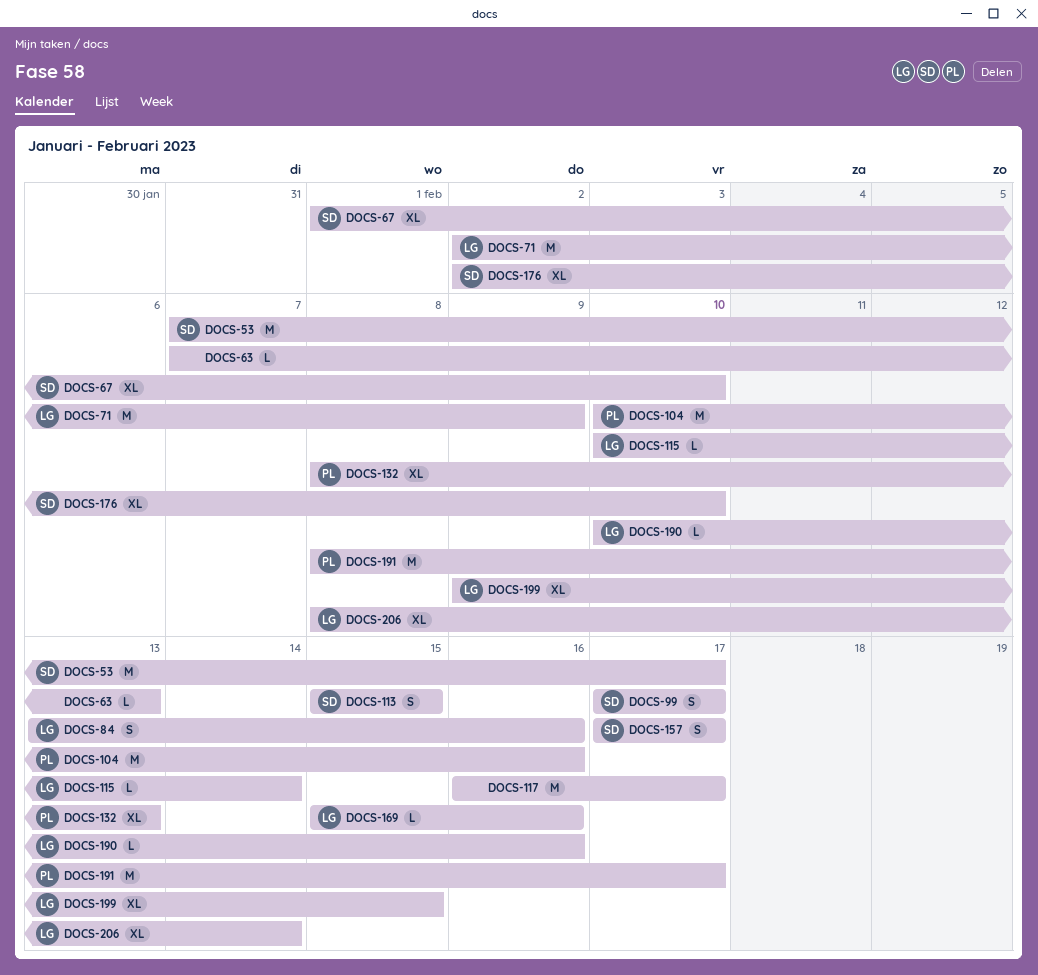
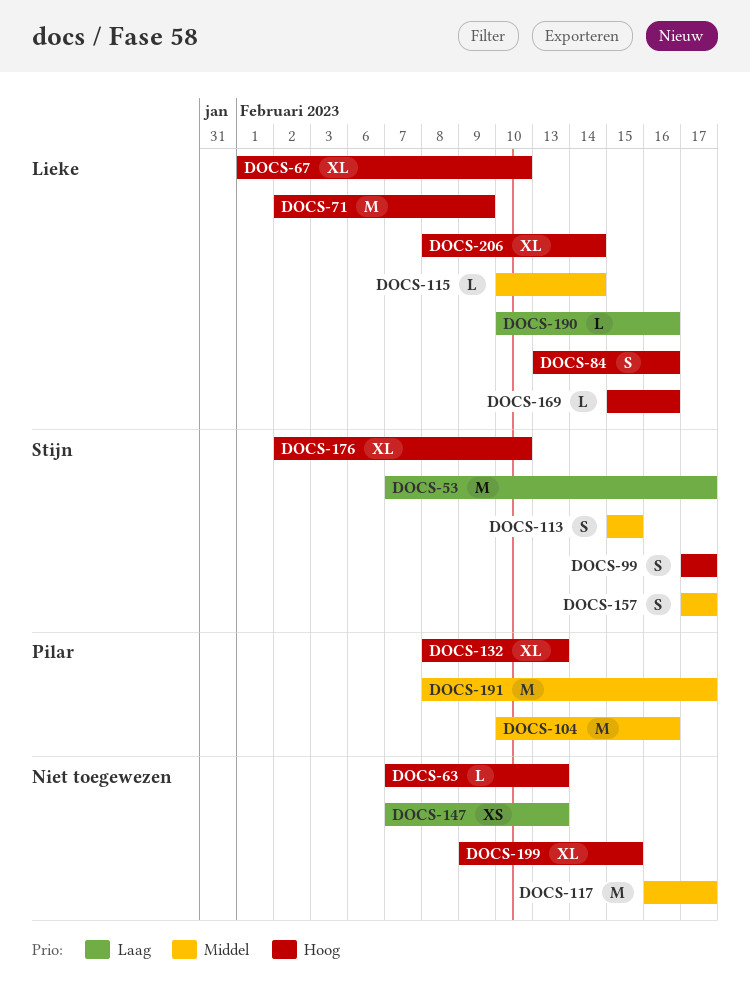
DOCS-67, owner: Stijn -> Lieke
DOCS-147: none -> present
DOCS-199, owner: Lieke -> none

